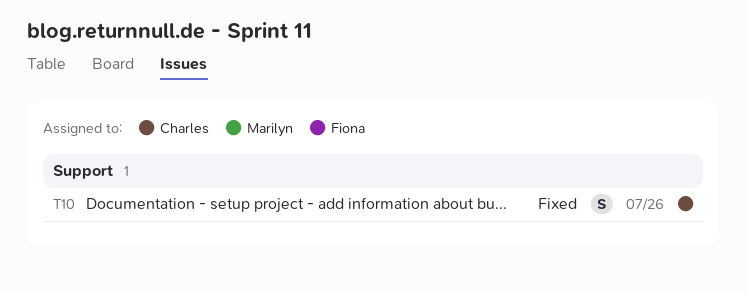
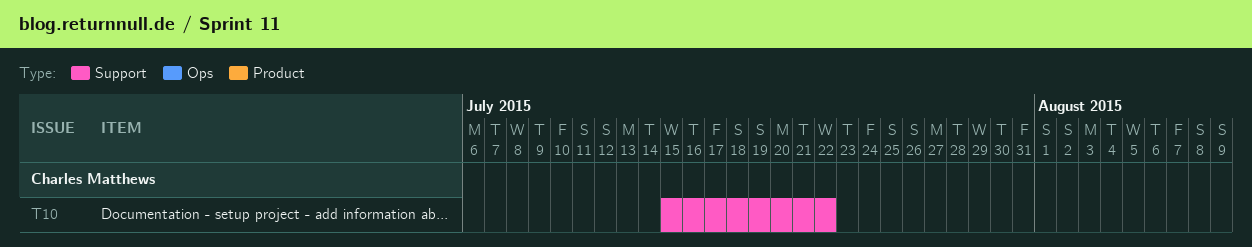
T10, due: Jul 26 -> Jul 22

